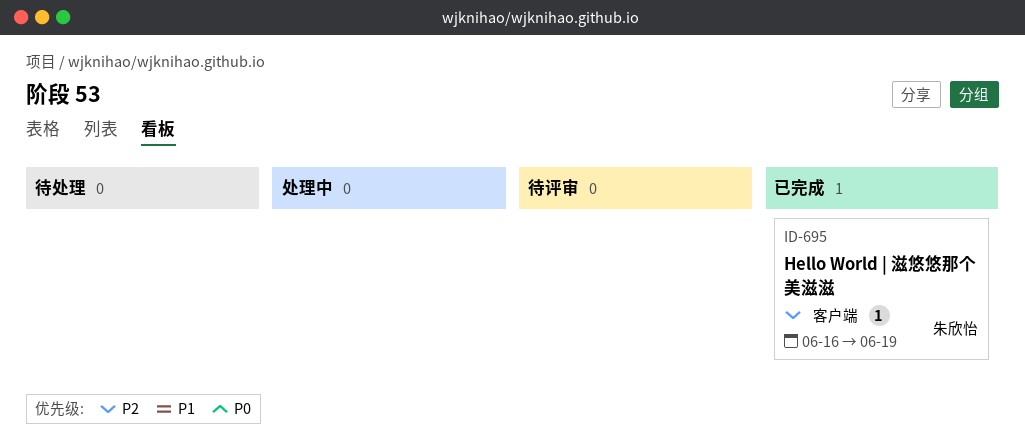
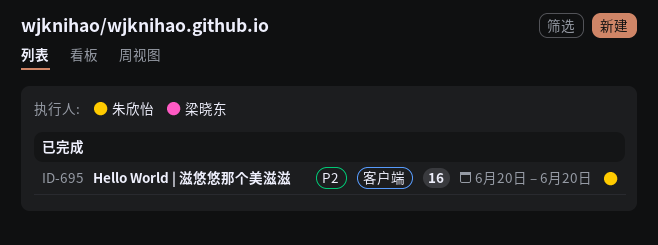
ID-695, estimate: 1 -> 16
ID-695, start: Jun 16 -> Jun 20
ID-695, due: Jun 19 -> Jun 20

